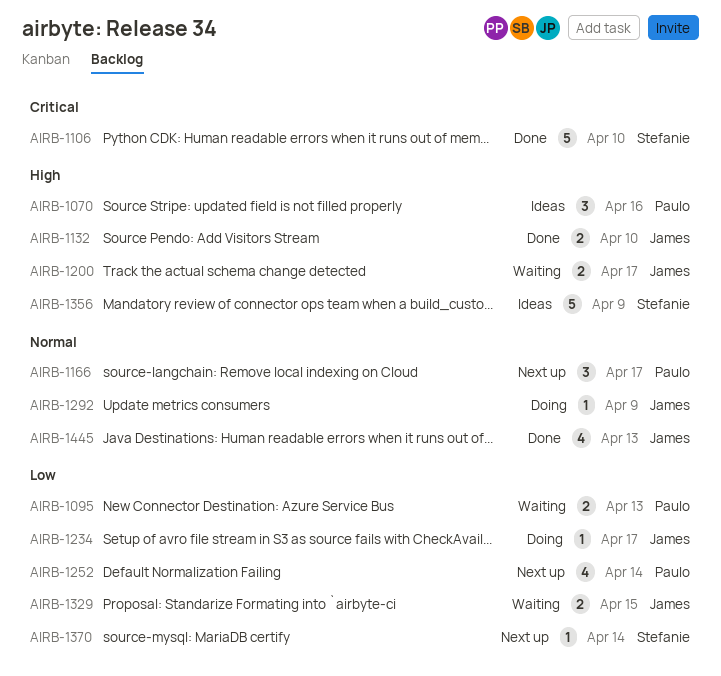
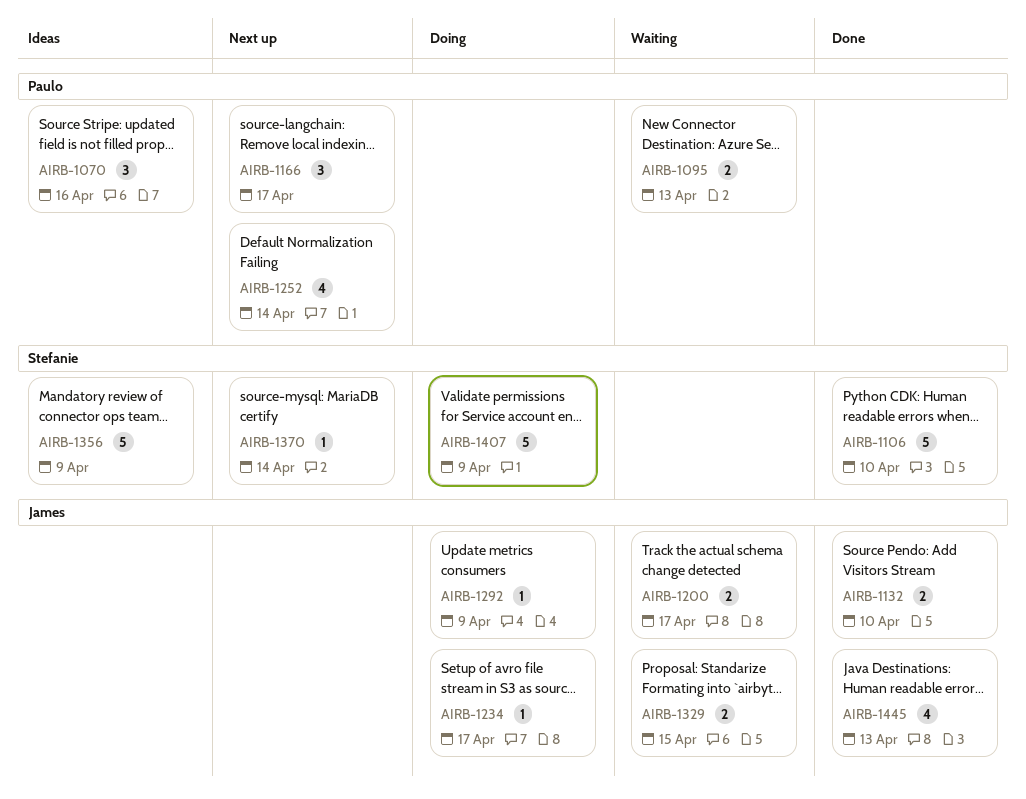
AIRB-1407: none -> present

